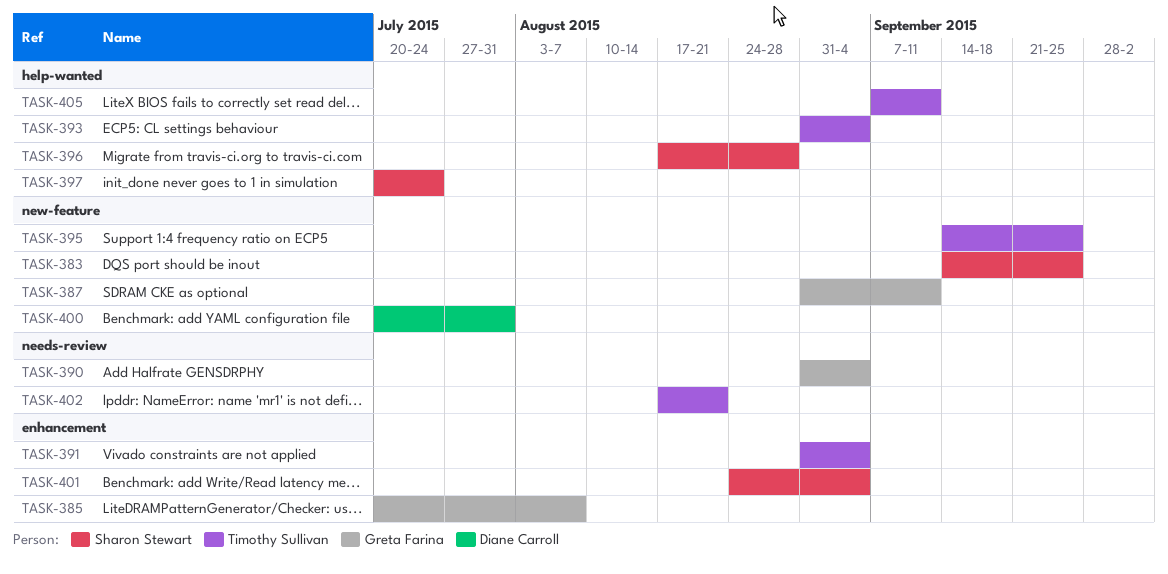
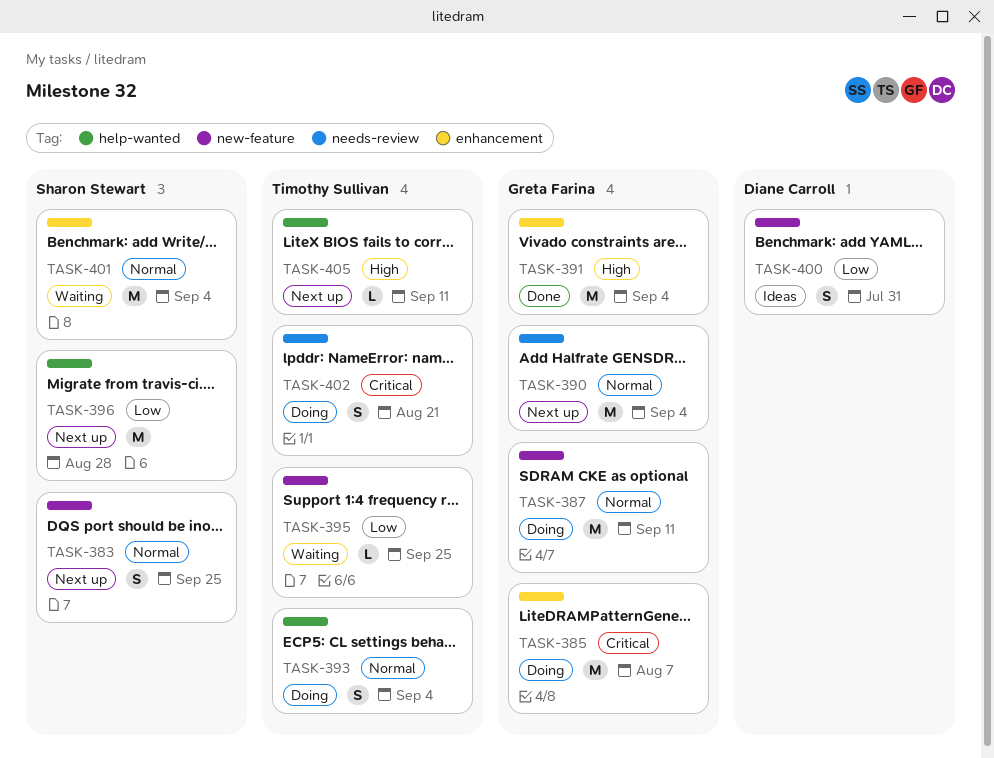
TASK-391, owner: Timothy Sullivan -> Greta Farina
TASK-397: present -> none

